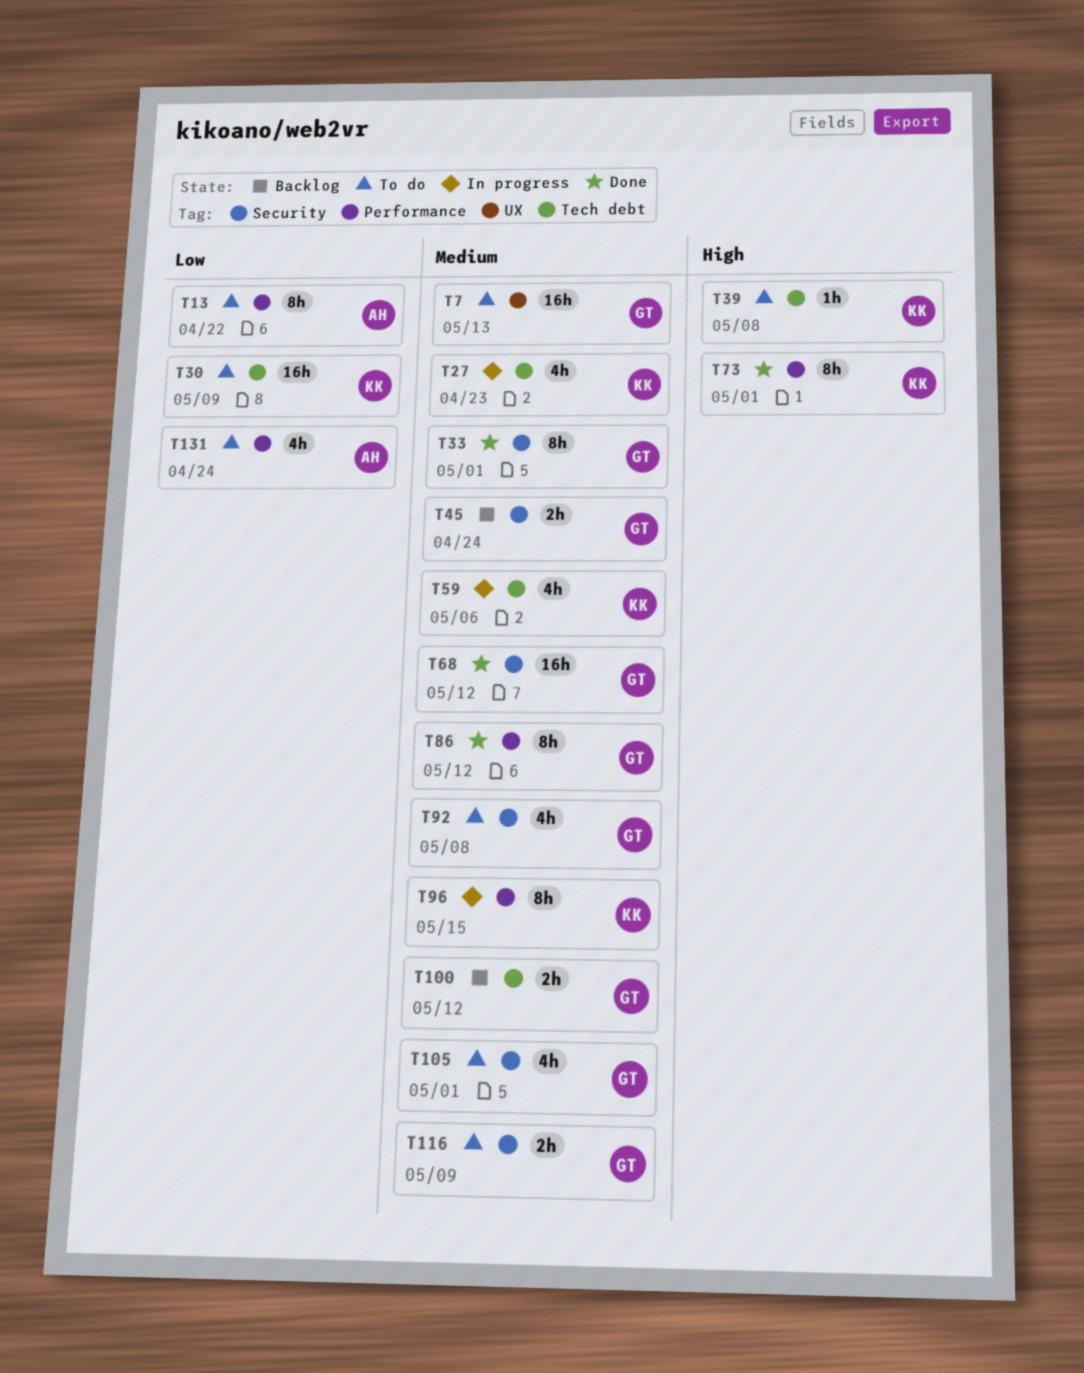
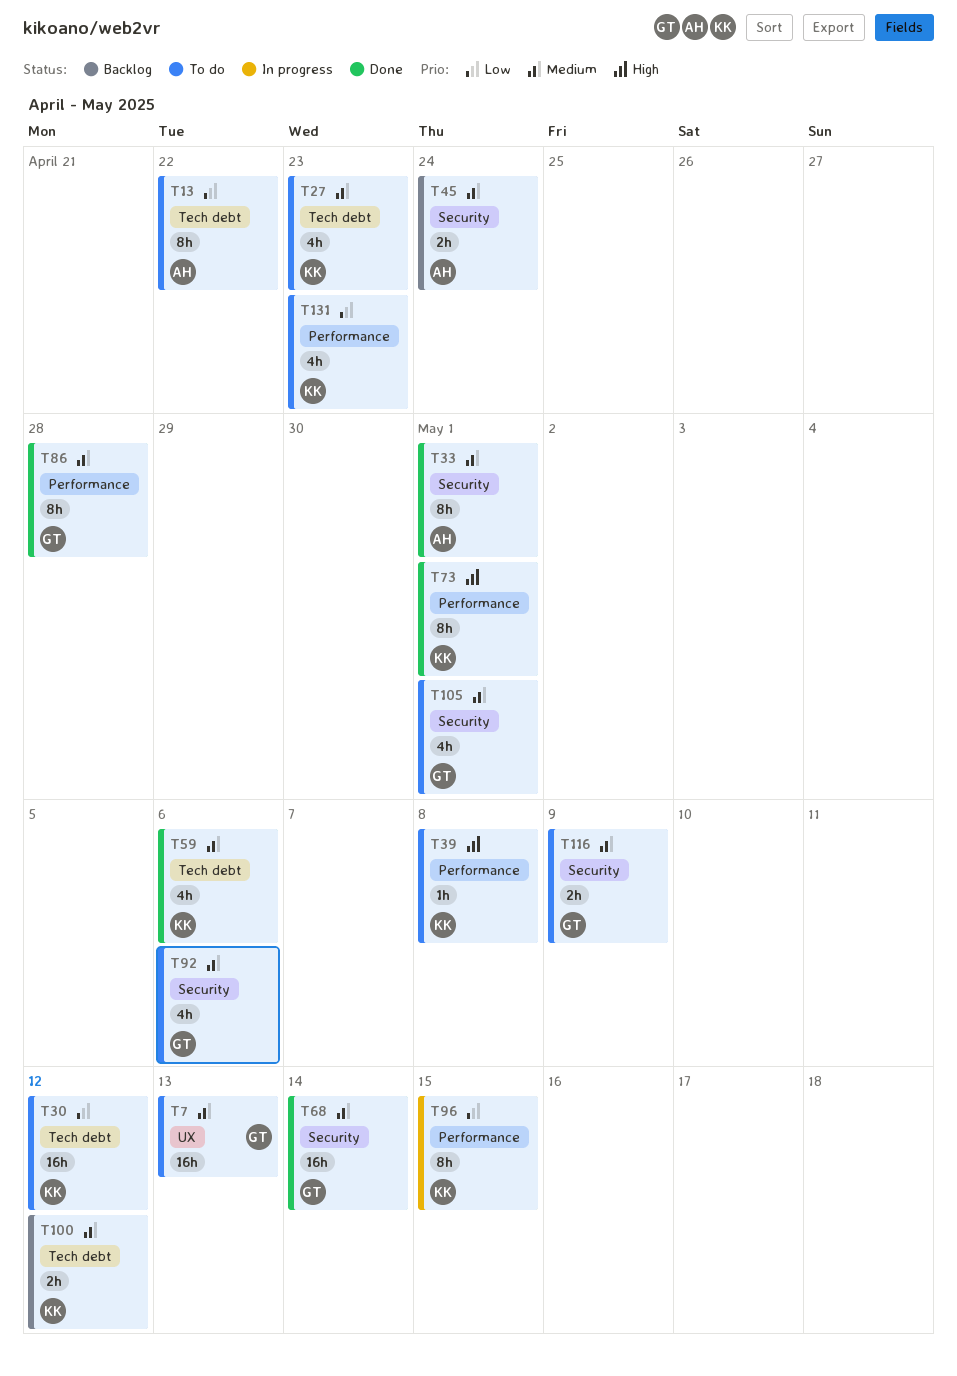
T13, label: Performance -> Tech debt
T27, status: In progress -> To do
T30, due: May 9 -> May 12
T33, owner: GT -> AH
T39, label: Tech debt -> Performance
T45, owner: GT -> AH
T59, status: In progress -> Done
T68, due: May 12 -> May 14
T86, due: May 12 -> Apr 28
T92, due: May 8 -> May 6
T96, priority: Medium -> Low
T100, owner: GT -> KK
T131, owner: AH -> KK
T131, due: Apr 24 -> Apr 23

